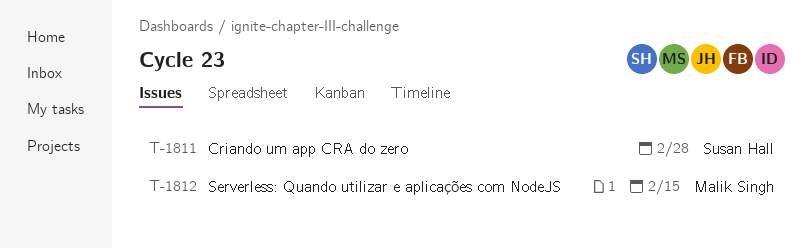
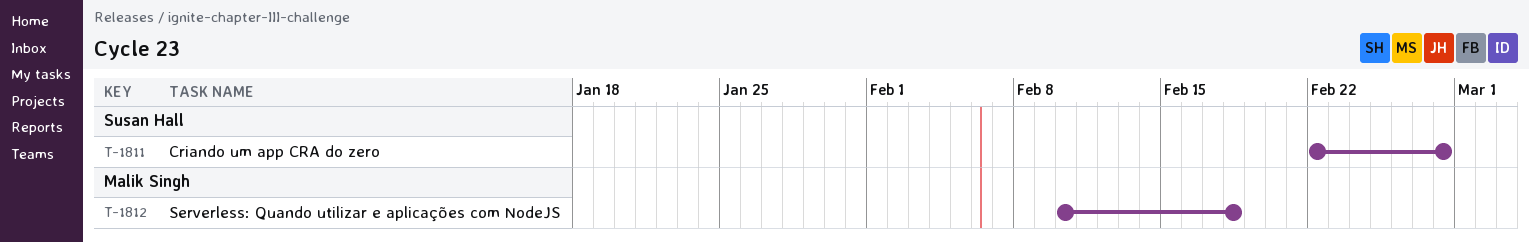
T-1812, due: Feb 15 -> Feb 18

